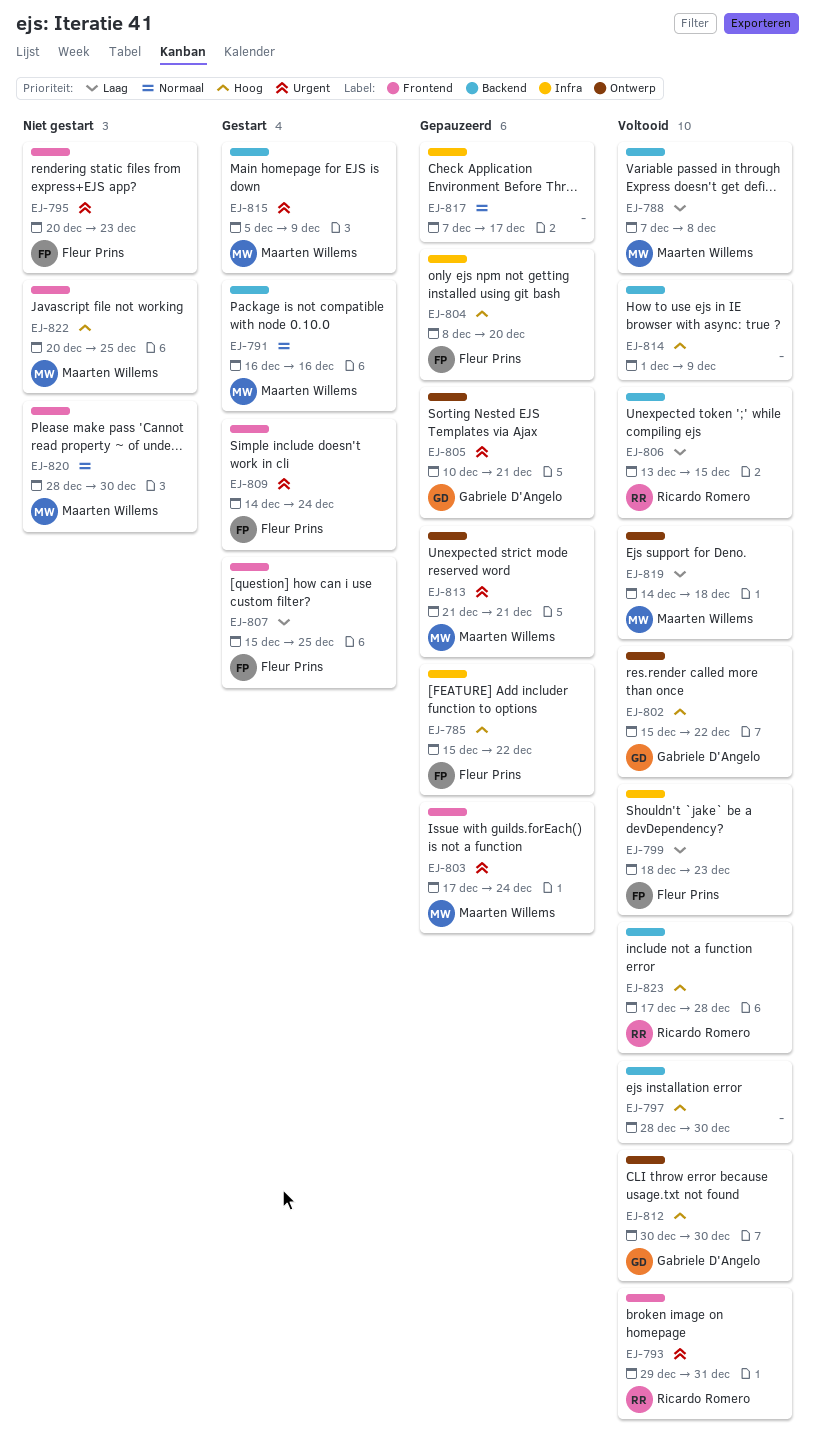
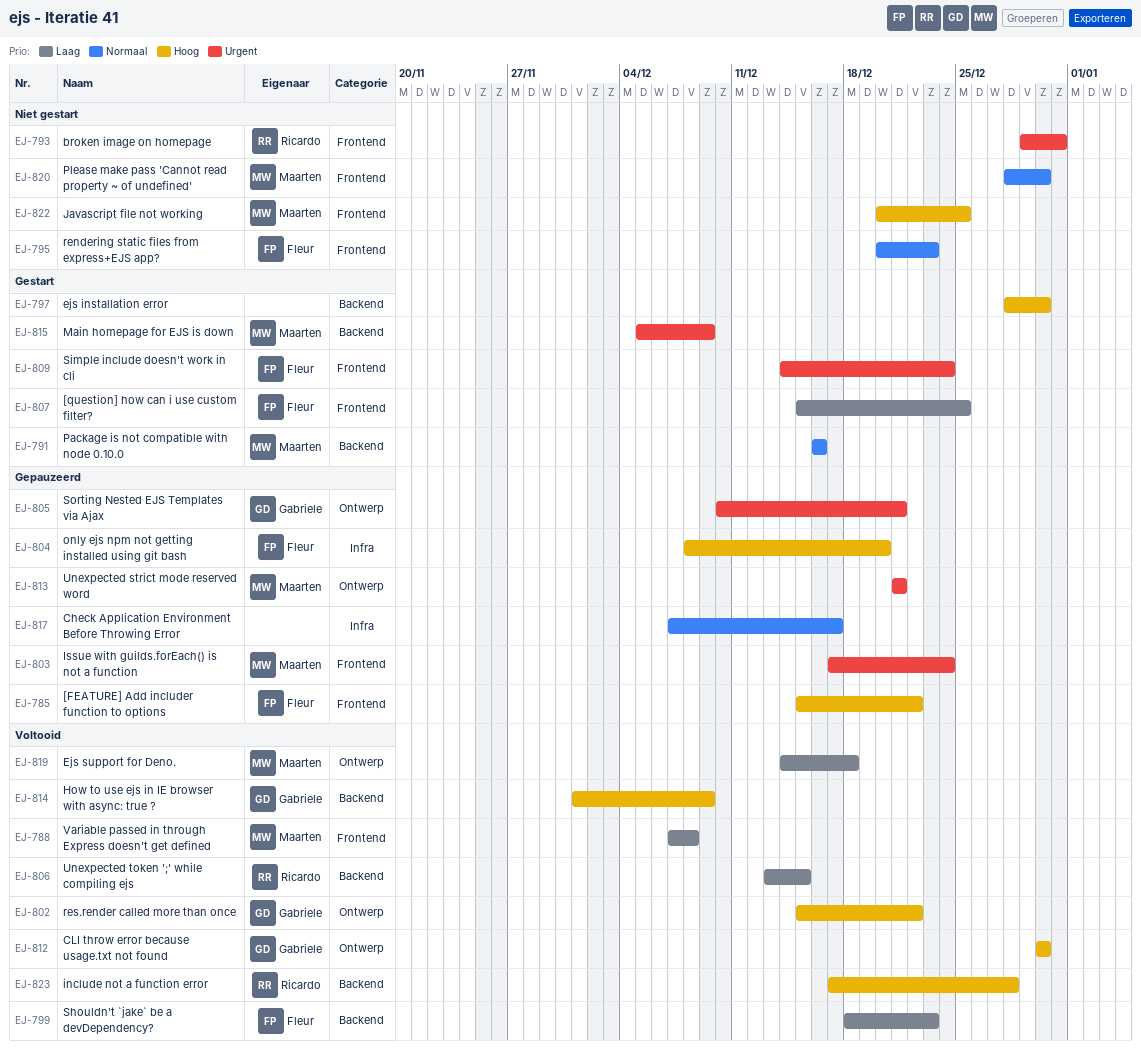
EJ-785, label: Infra -> Frontend
EJ-788, label: Backend -> Frontend
EJ-793, status: Voltooid -> Niet gestart
EJ-795, priority: Urgent -> Normaal
EJ-797, status: Voltooid -> Gestart
EJ-799, label: Infra -> Backend
EJ-814, owner: none -> Gabriele D'Angelo

